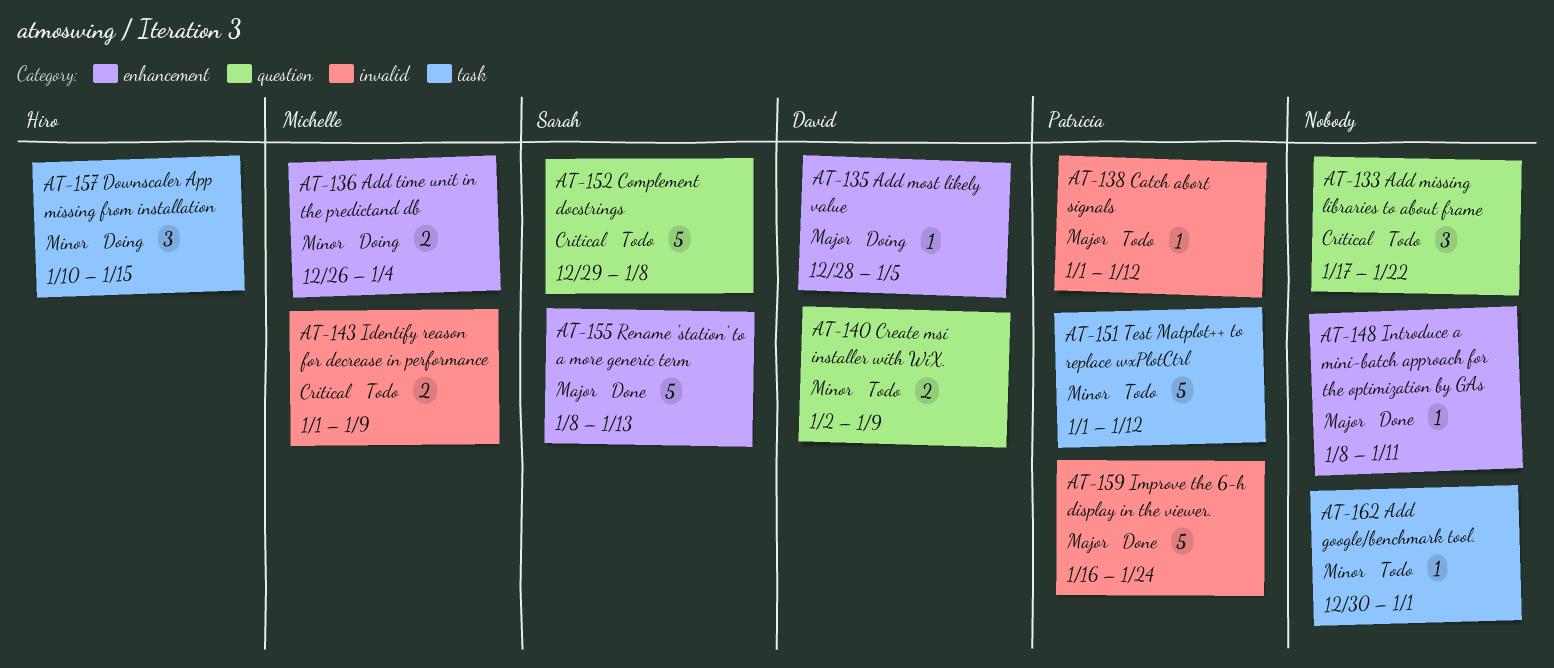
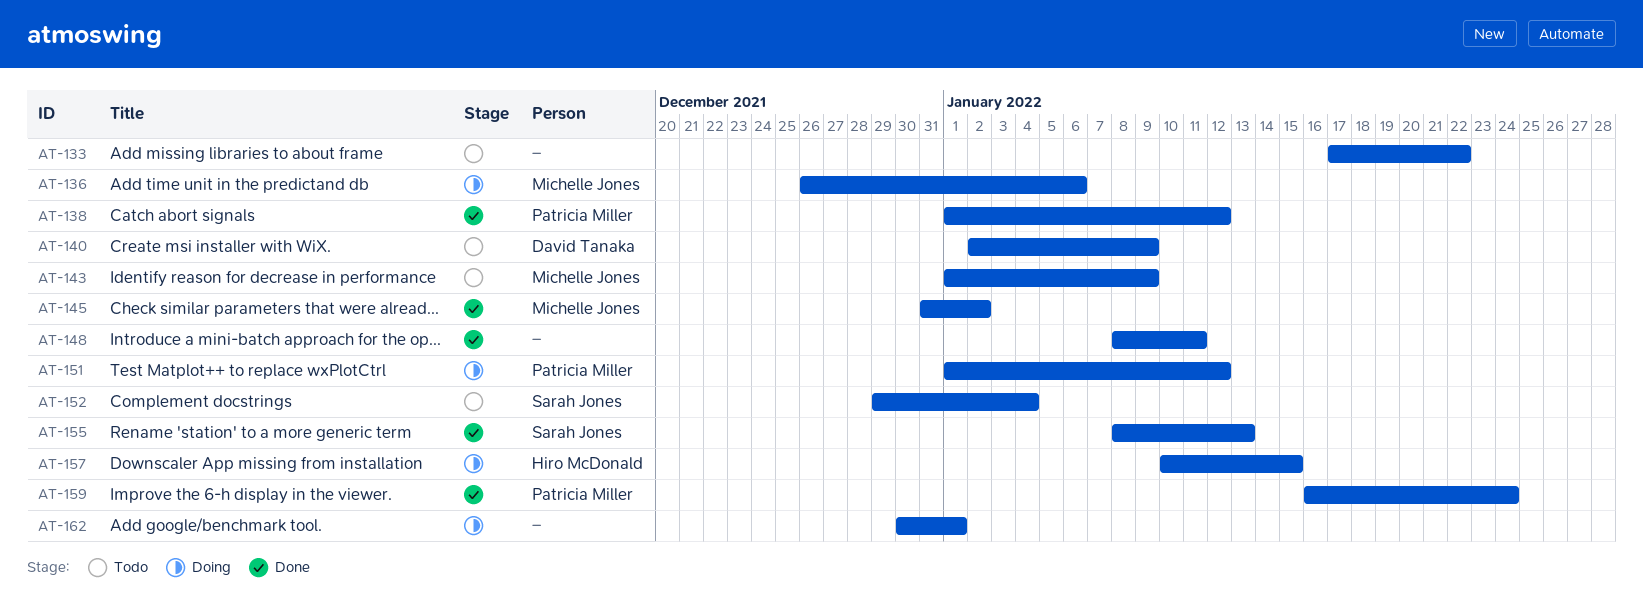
AT-135: present -> none
AT-136, due: Jan 4 -> Jan 6
AT-138, status: Todo -> Done
AT-145: none -> present
AT-151, status: Todo -> Doing
AT-152, due: Jan 8 -> Jan 4
AT-162, status: Todo -> Doing

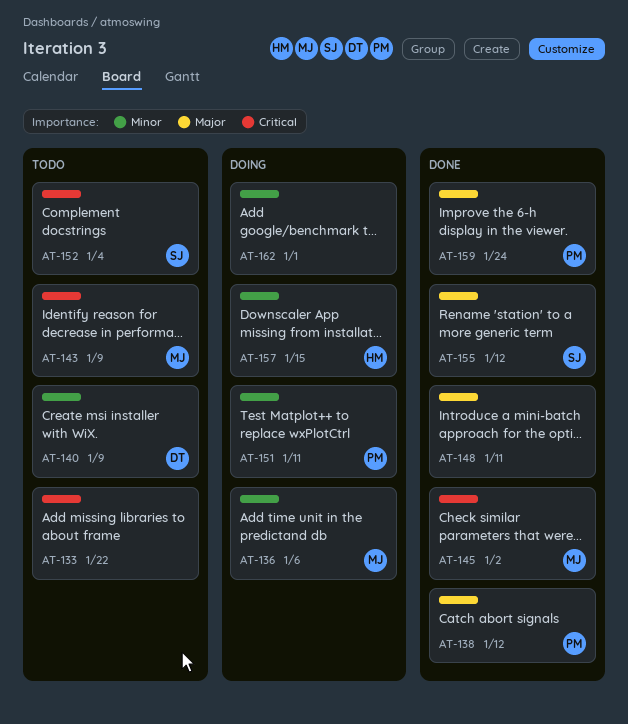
AT-151, due: Jan 12 -> Jan 11
AT-155, due: Jan 13 -> Jan 12

